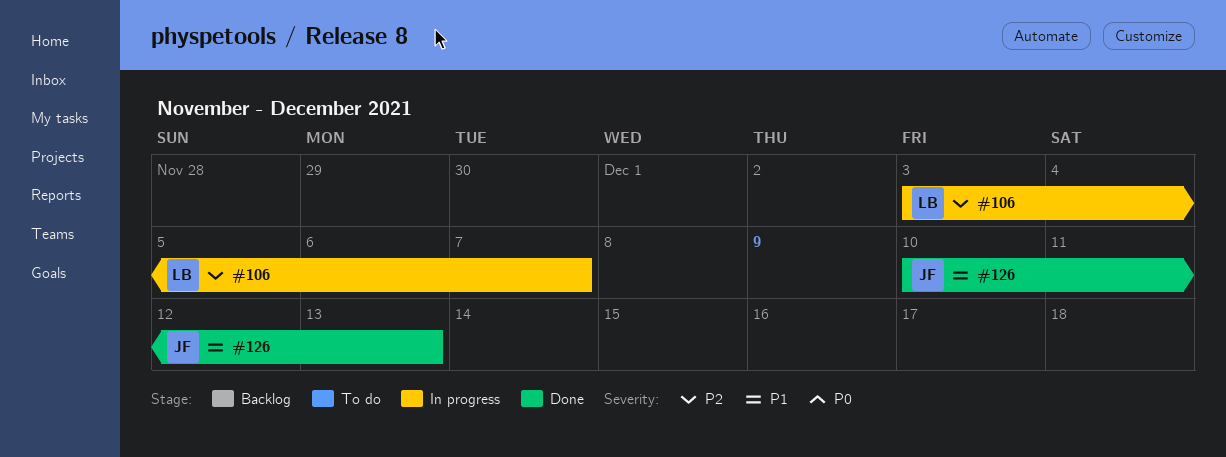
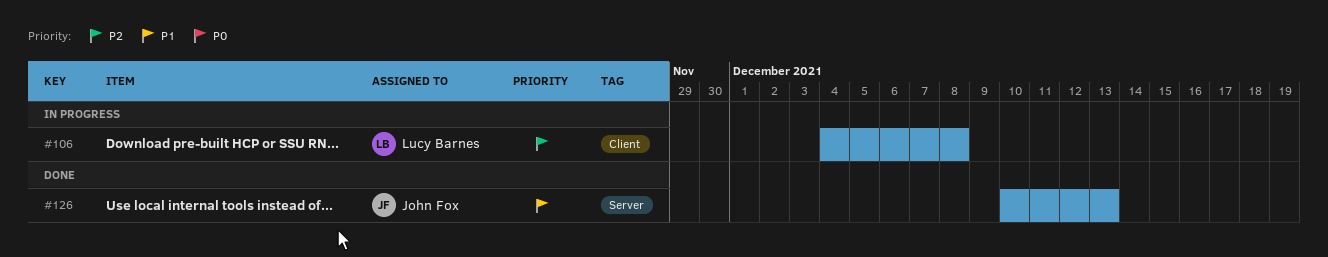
#106, start: Dec 3 -> Dec 4
#106, due: Dec 7 -> Dec 8

